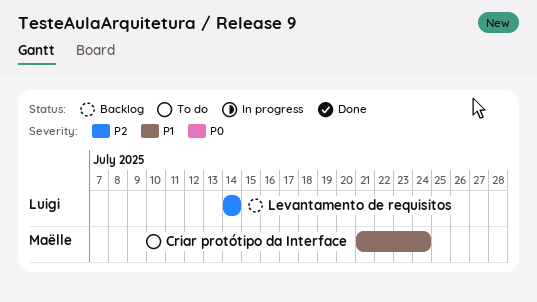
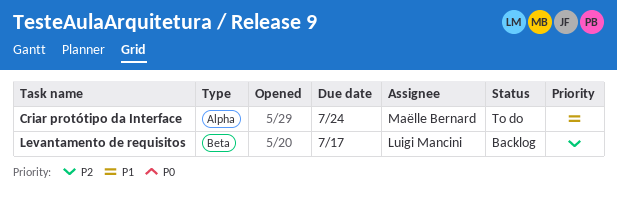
Levantamento de requisitos, due: Jul 14 -> Jul 17

